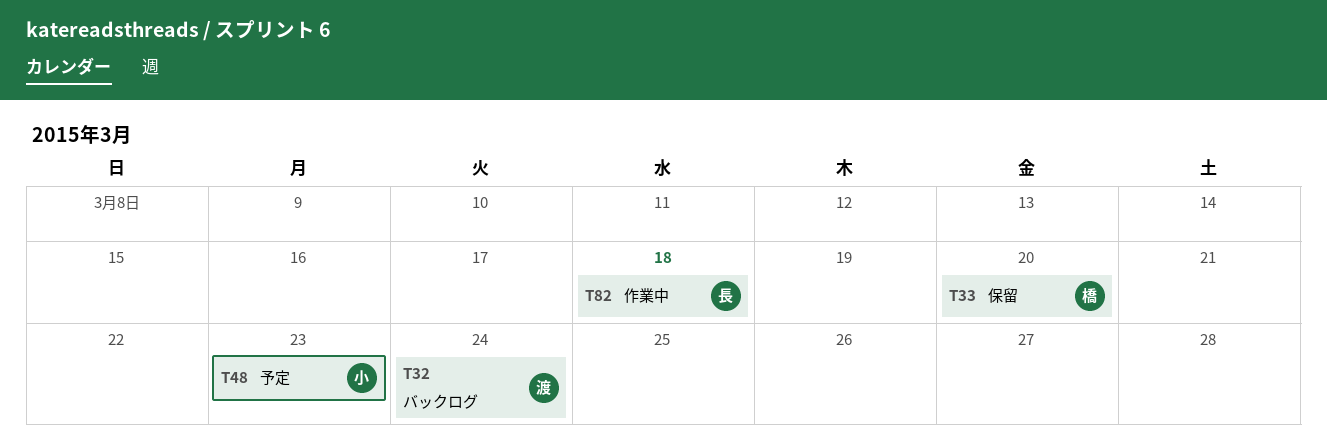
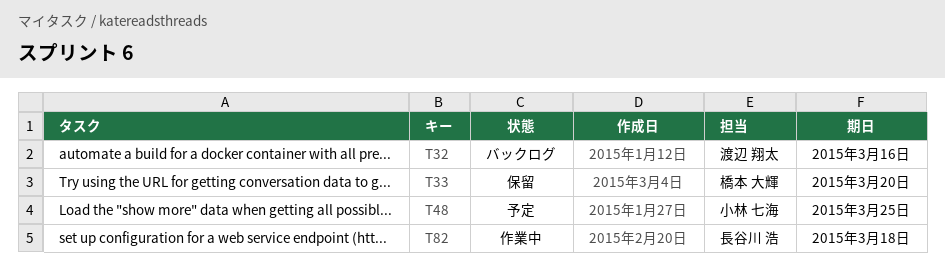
T32, due: Mar 24 -> Mar 16
T48, due: Mar 23 -> Mar 25

